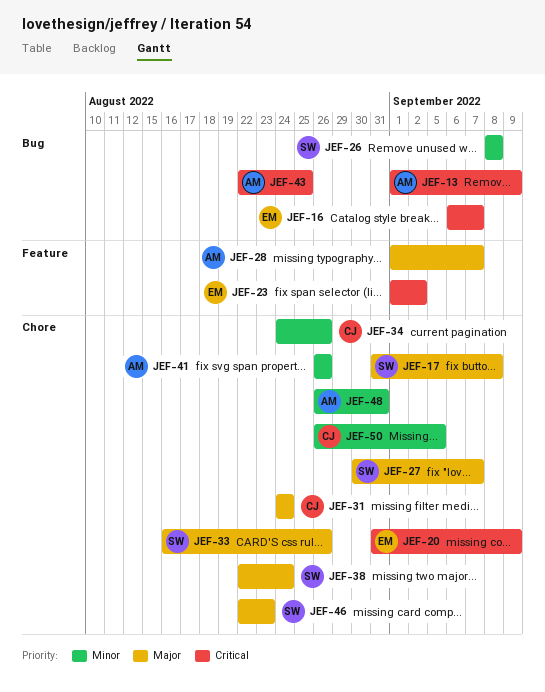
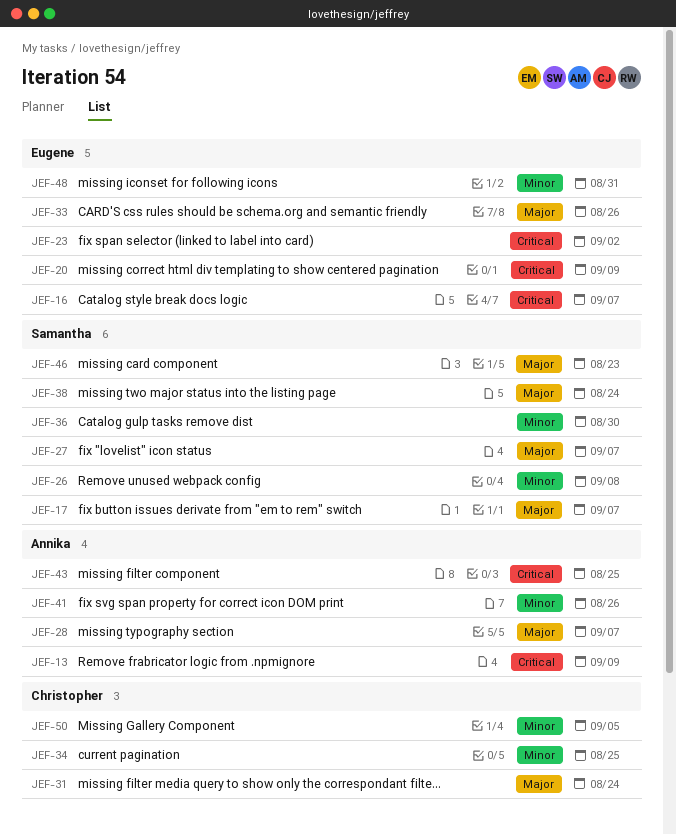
JEF-17, due: Sep 8 -> Sep 7
JEF-33, owner: Samantha -> Eugene
JEF-34, due: Aug 26 -> Aug 25
JEF-36: none -> present
JEF-48, owner: Annika -> Eugene

